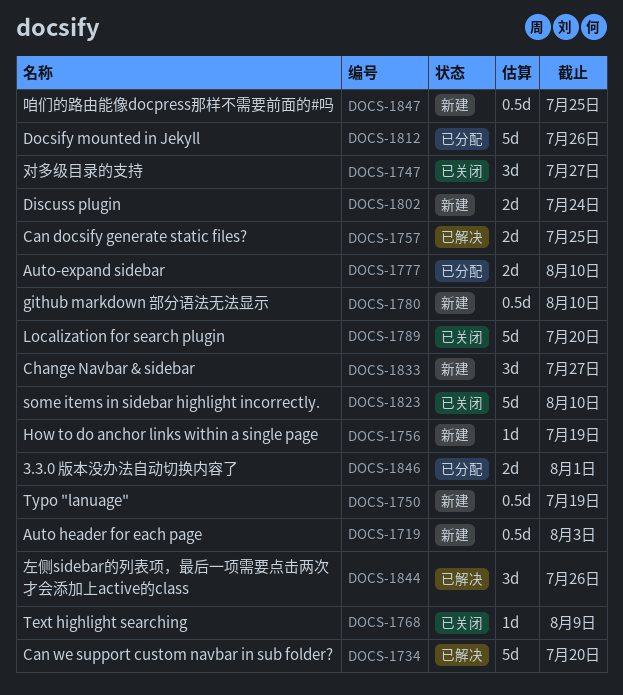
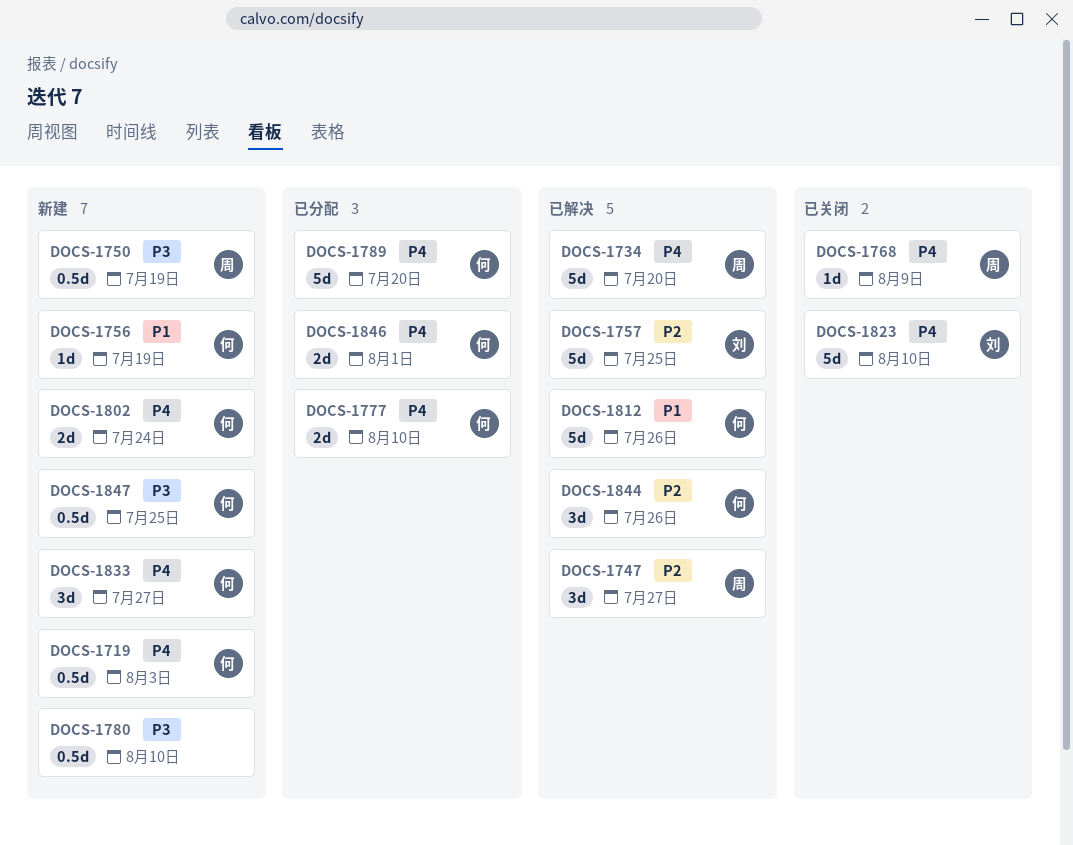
DOCS-1747, status: 已关闭 -> 已解决
DOCS-1757, estimate: 2d -> 5d
DOCS-1789, status: 已关闭 -> 已分配
DOCS-1812, status: 已分配 -> 已解决

